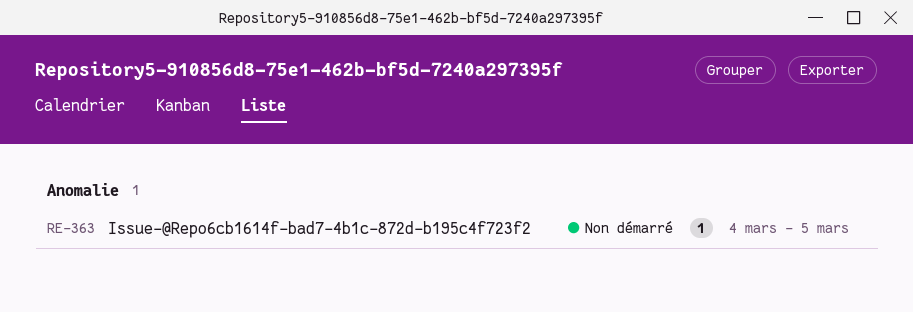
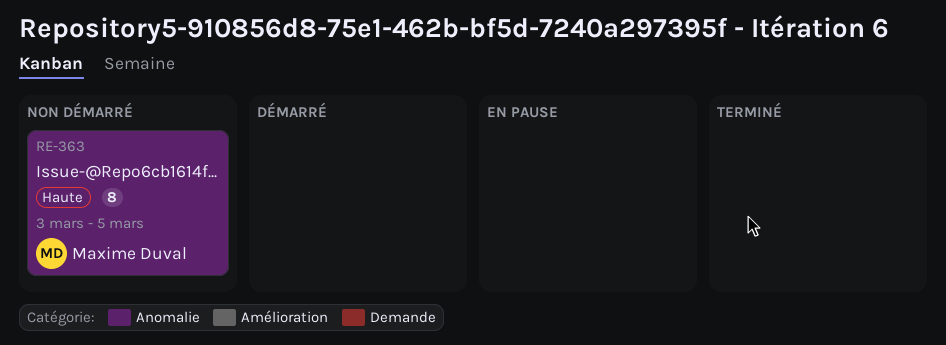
RE-363, estimate: 1 -> 8
RE-363, start: Mar 4 -> Mar 3

